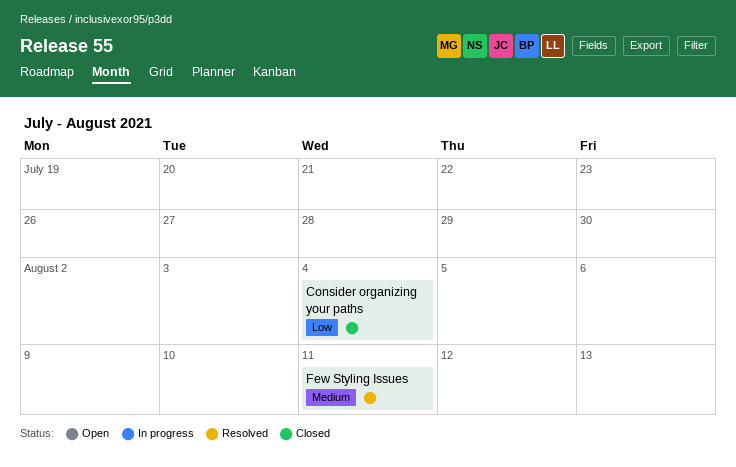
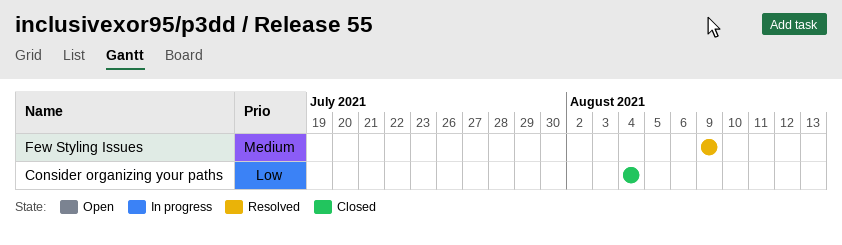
Few Styling Issues, due: Aug 11 -> Aug 9

